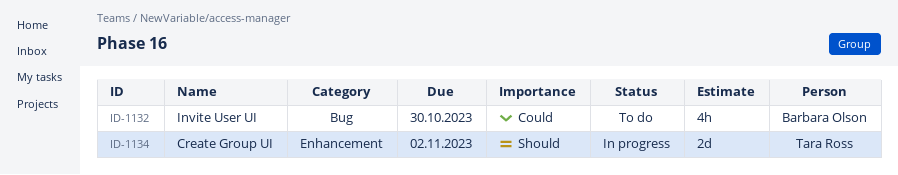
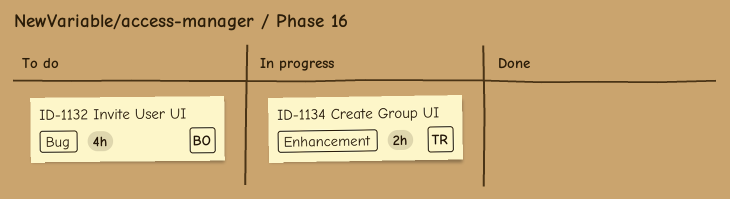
ID-1134, estimate: 2d -> 2h

